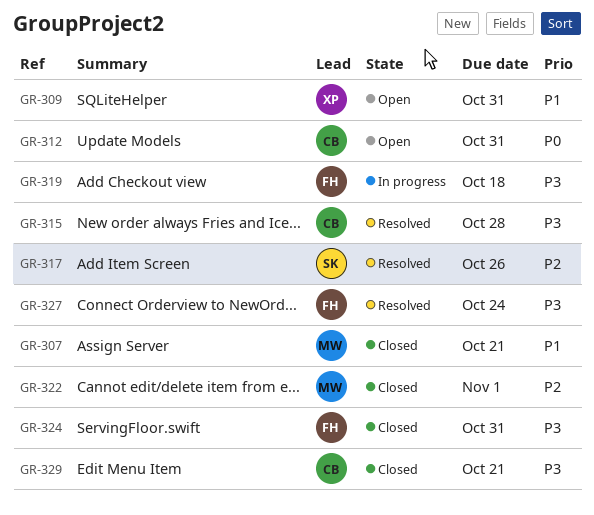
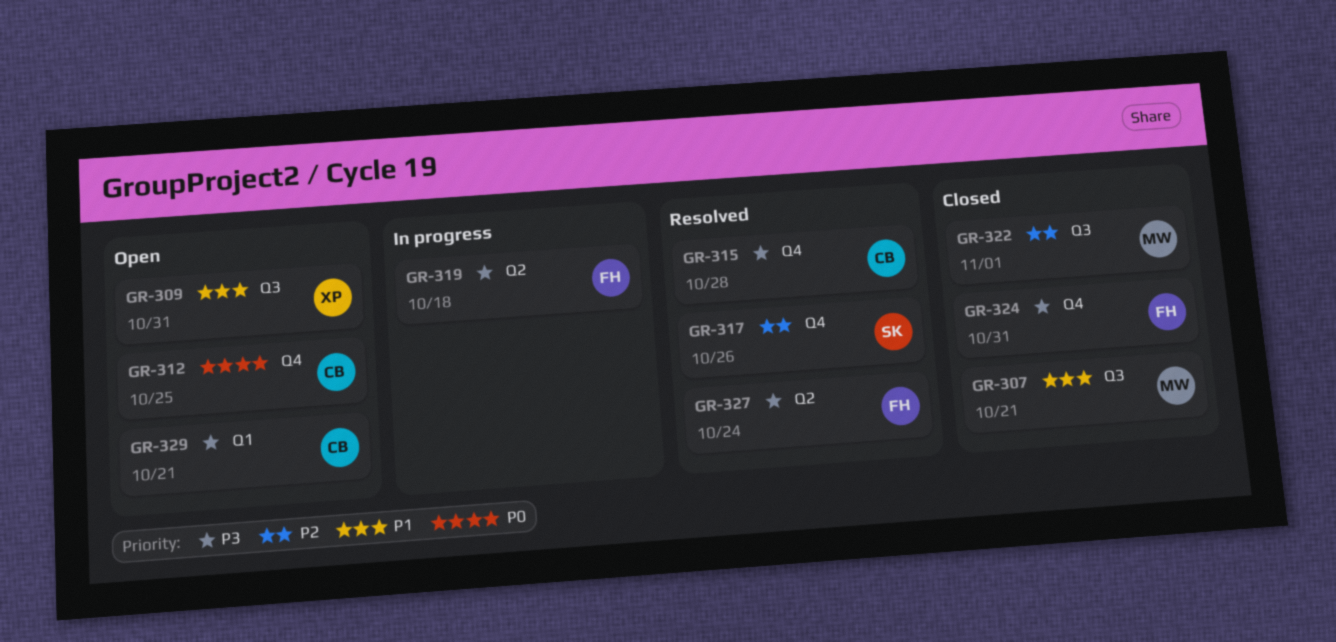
GR-312, due: Oct 31 -> Oct 25
GR-329, status: Closed -> Open

